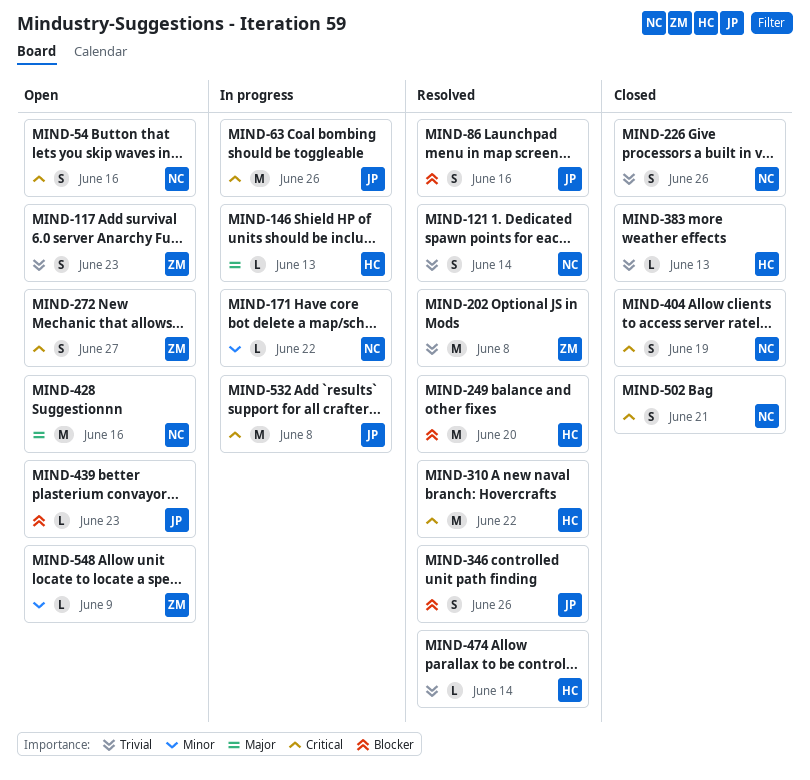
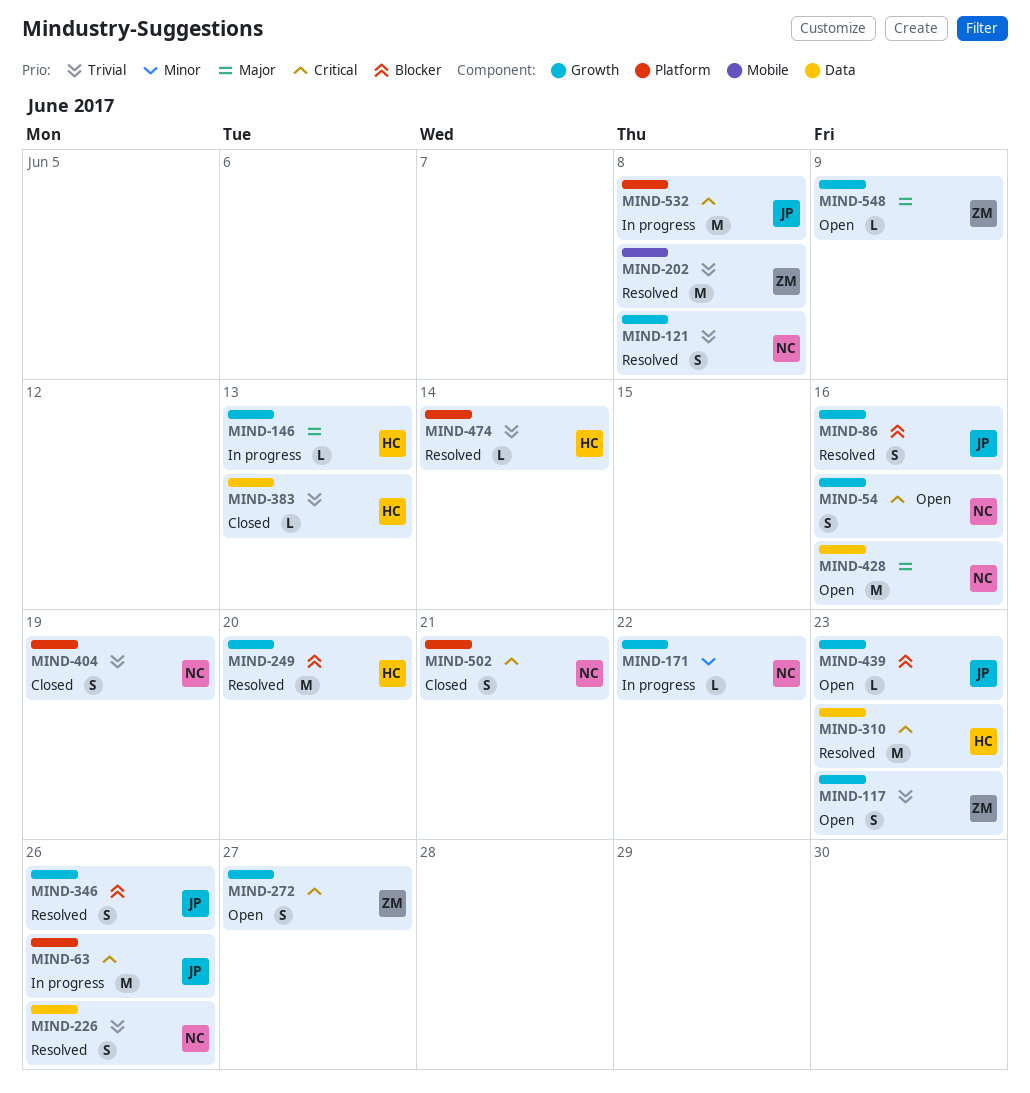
MIND-121, due: Jun 14 -> Jun 8
MIND-226, status: Closed -> Resolved
MIND-310, due: Jun 22 -> Jun 23
MIND-404, priority: Critical -> Trivial
MIND-548, priority: Minor -> Major

